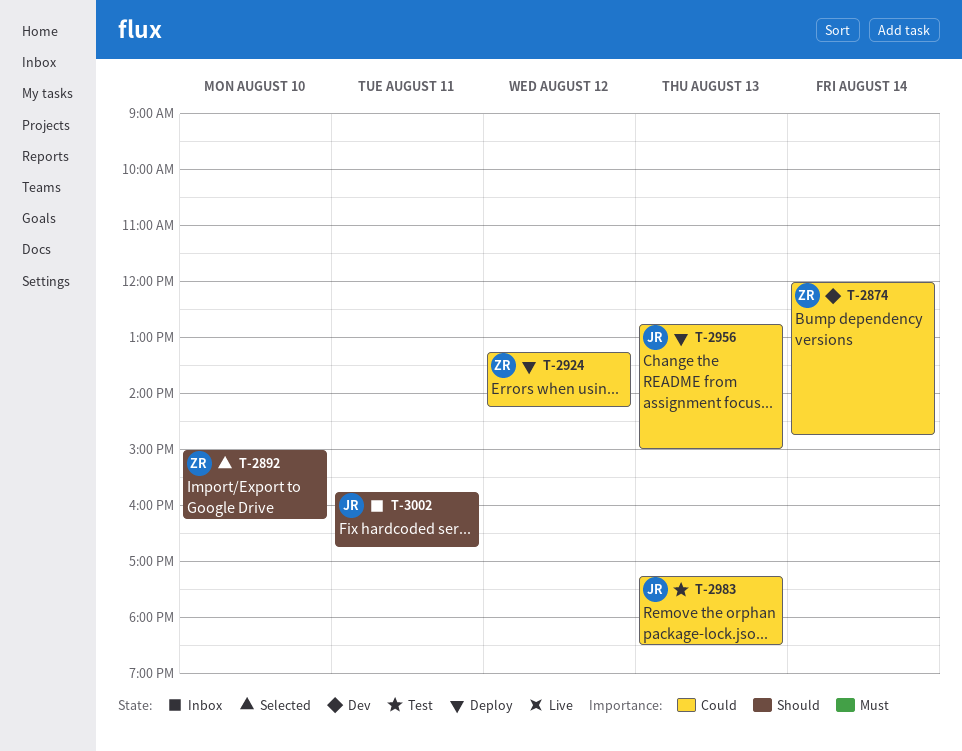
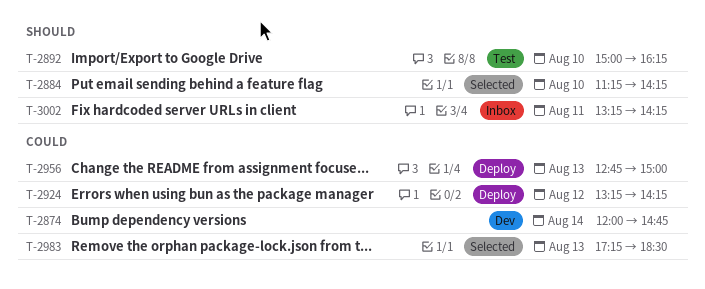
T-2884: none -> present
T-2892, status: Selected -> Test
T-2983, status: Test -> Selected
T-3002, begins: 15:45 -> 13:15
T-3002, ends: 16:45 -> 14:15

